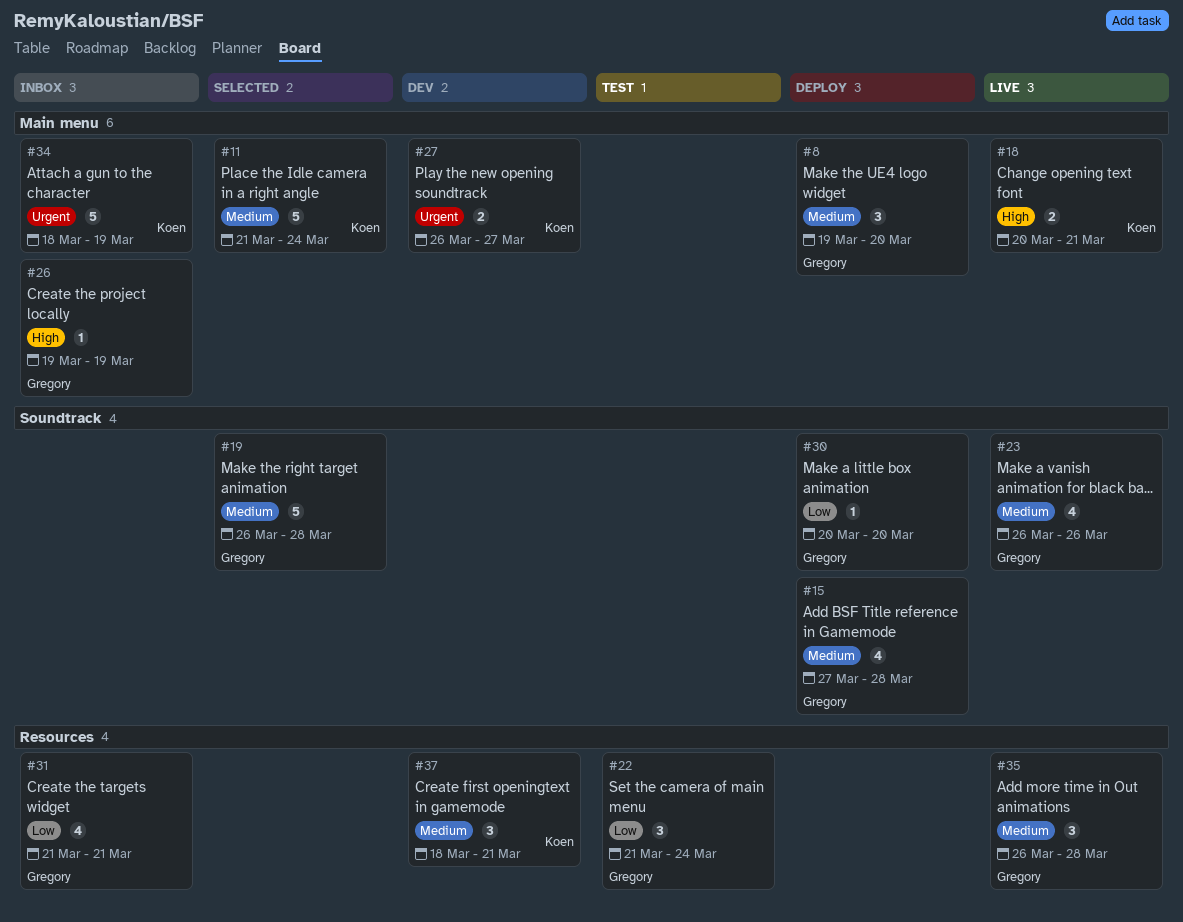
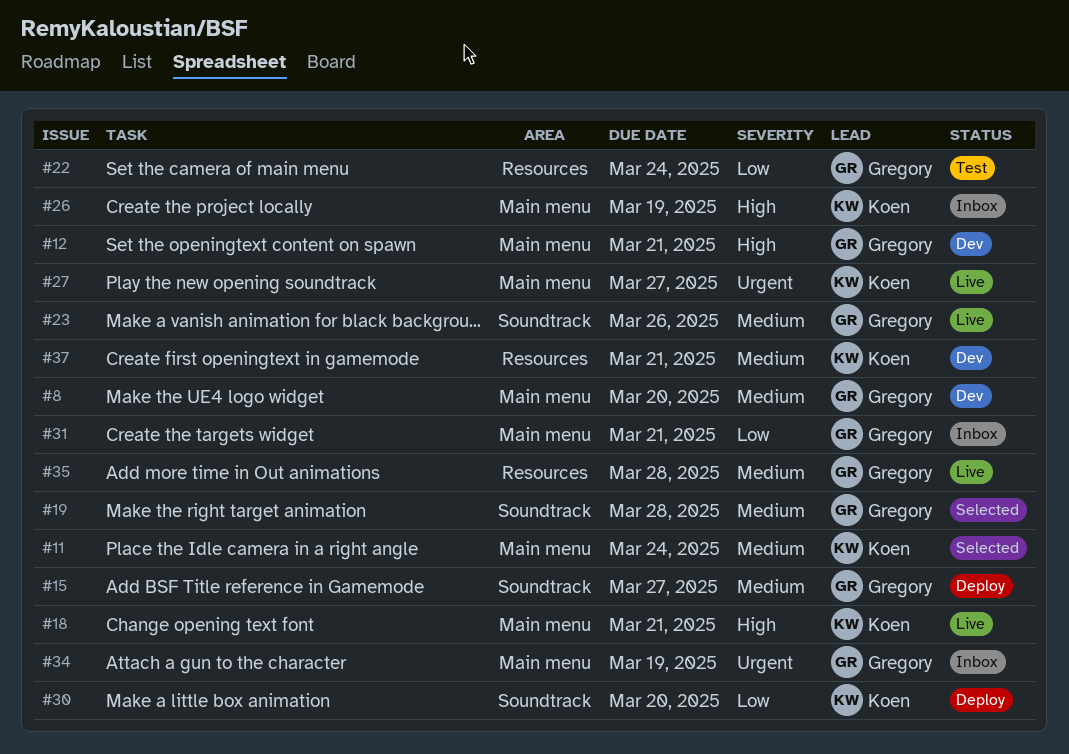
#8, status: Deploy -> Dev
#12: none -> present
#15, due: Mar 28 -> Mar 27
#26, owner: Gregory -> Koen
#27, status: Dev -> Live
#30, owner: Gregory -> Koen
#31, label: Resources -> Main menu
#34, owner: Koen -> Gregory

